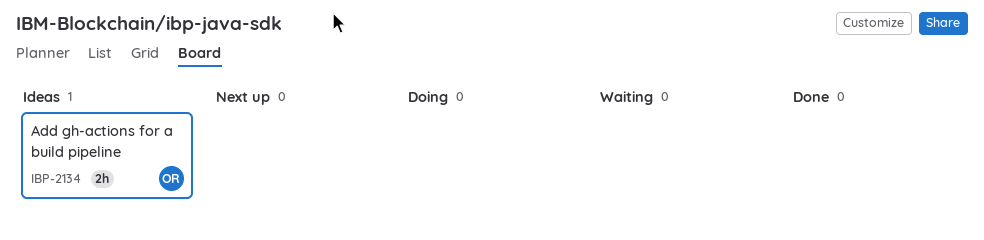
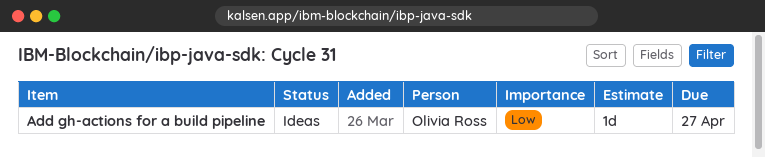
Add gh-actions for a build pipeline, estimate: 2h -> 1d

